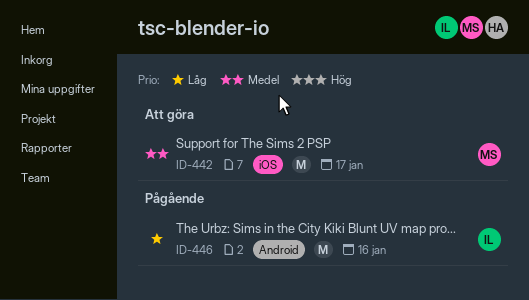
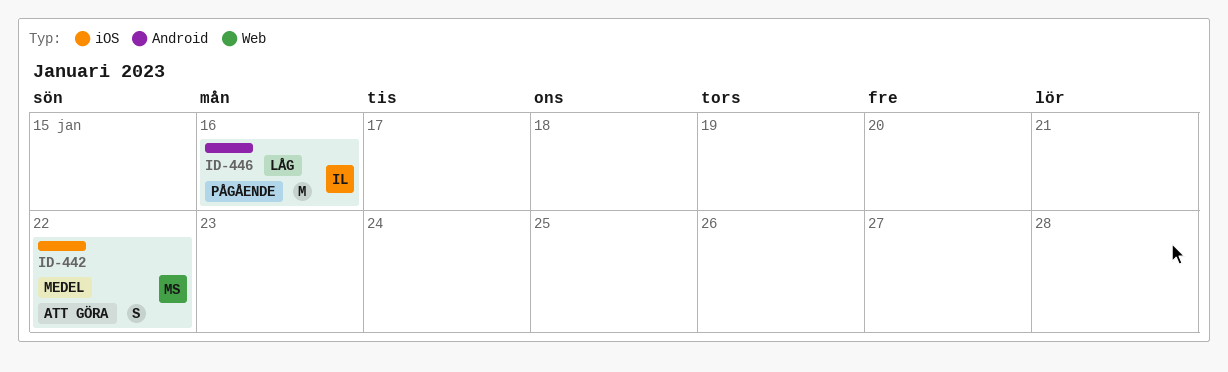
ID-442, estimate: M -> S
ID-442, due: Jan 17 -> Jan 22

